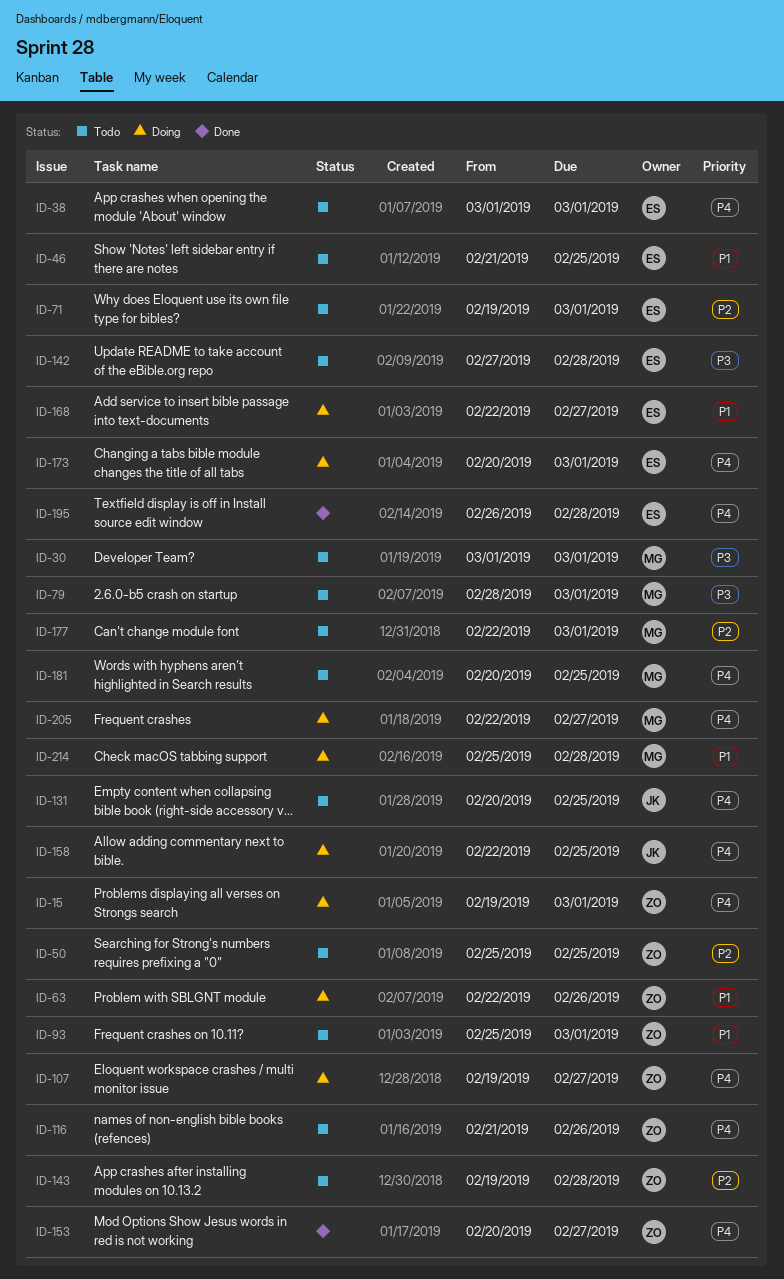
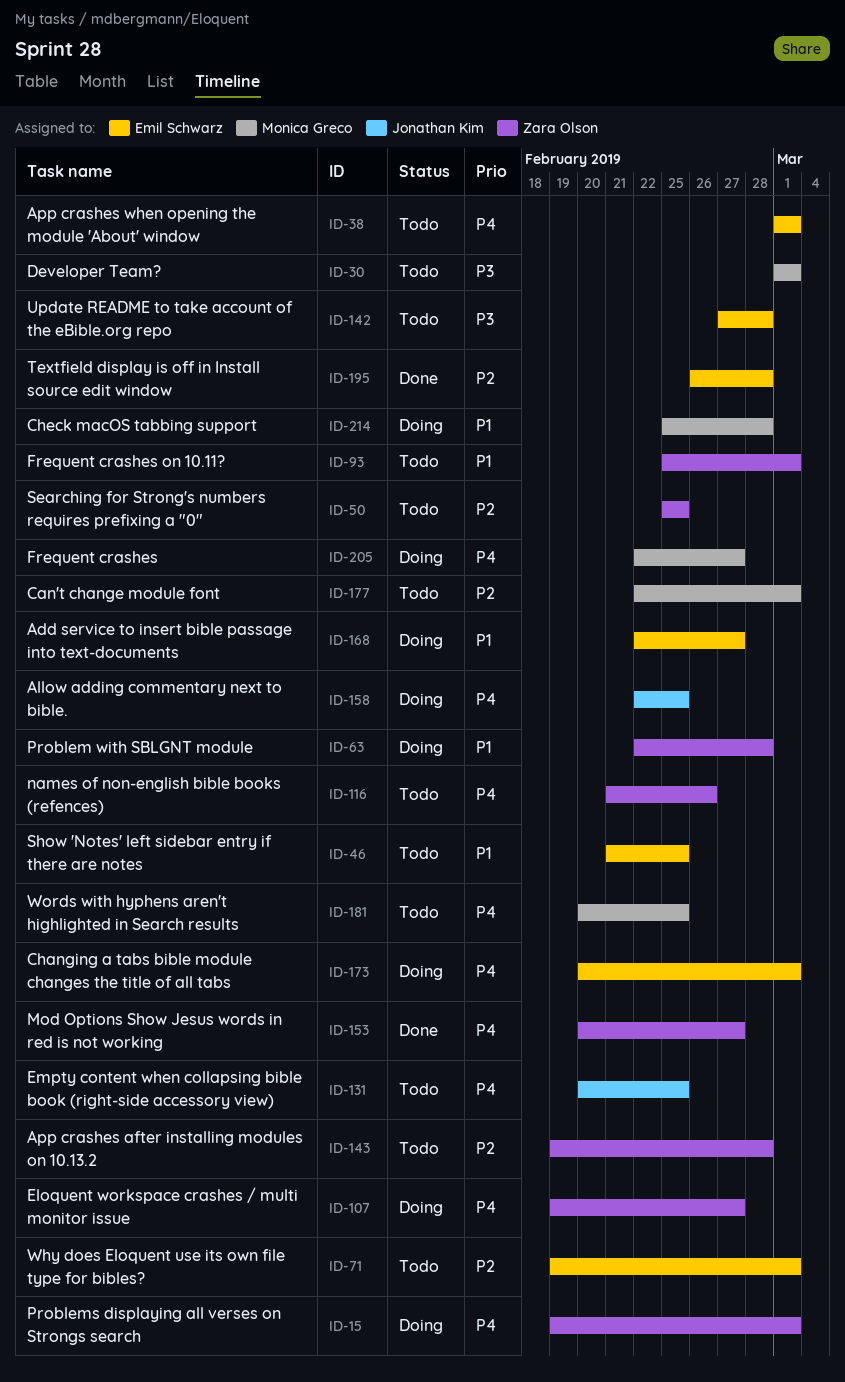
ID-63, due: Feb 26 -> Feb 28
ID-79: present -> none
ID-195, priority: P4 -> P2

